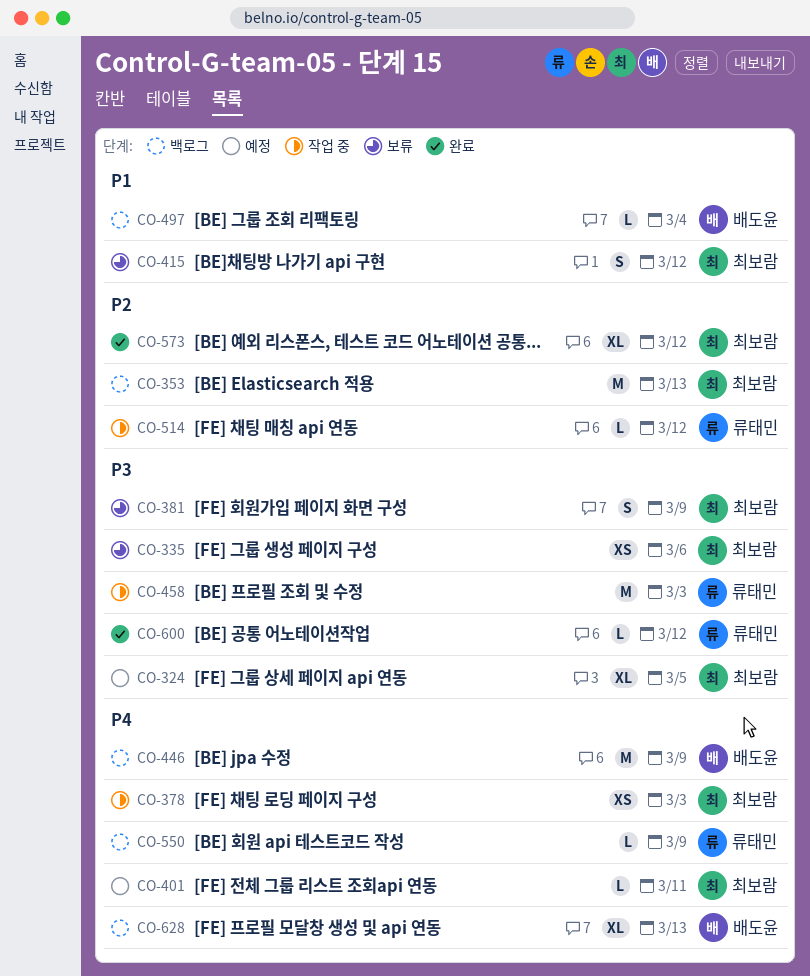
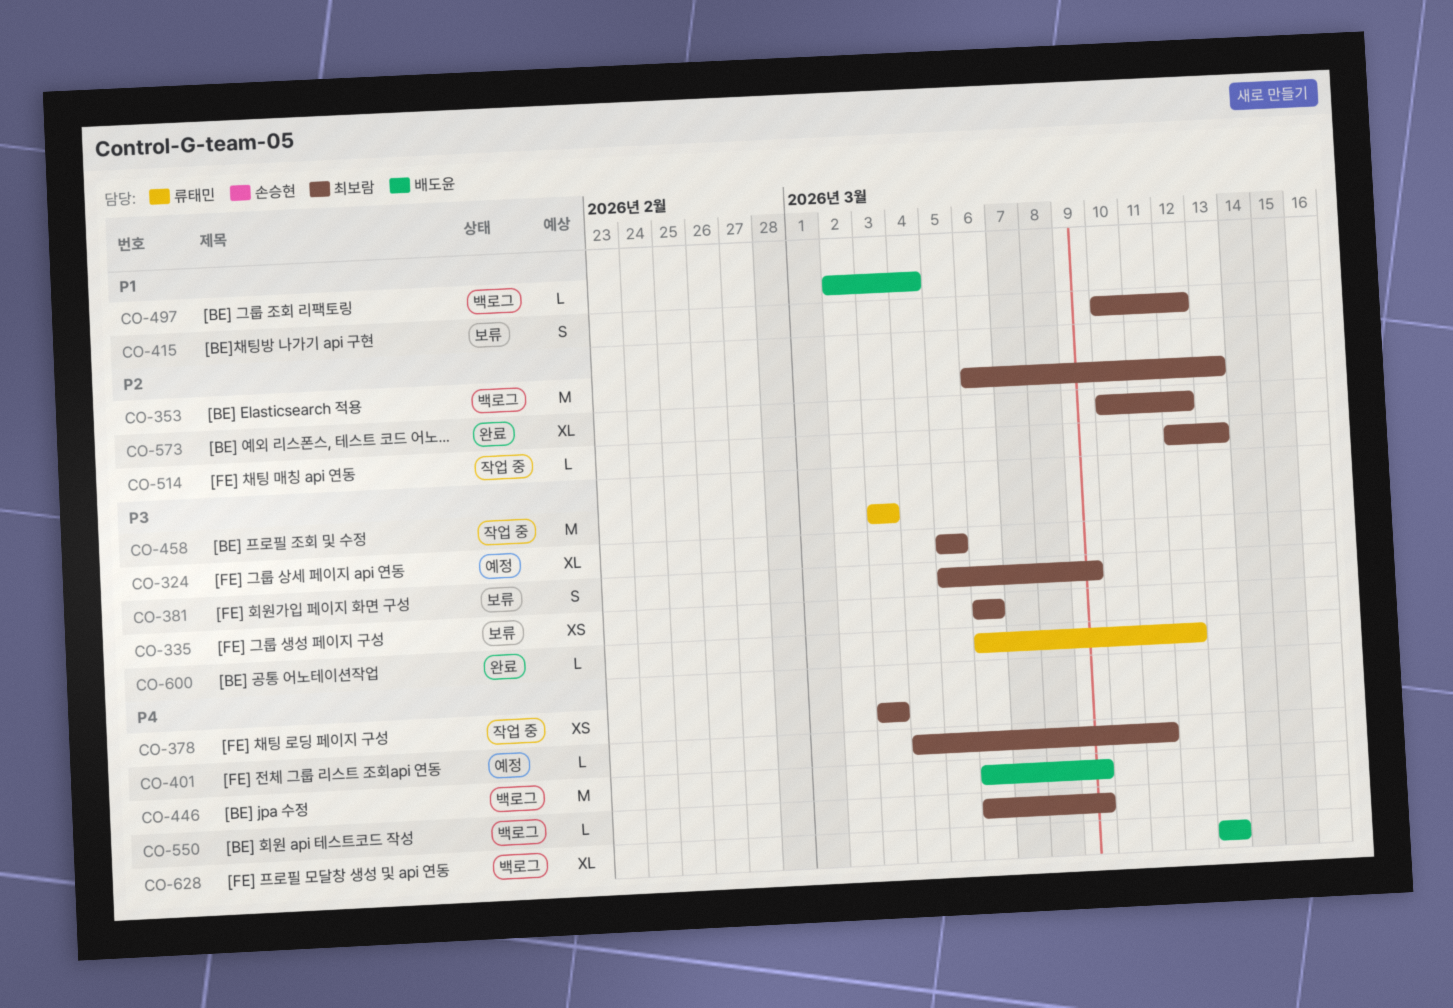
CO-514, owner: 류태민 -> 최보람
CO-514, due: Mar 12 -> Mar 13
CO-550, owner: 류태민 -> 최보람

